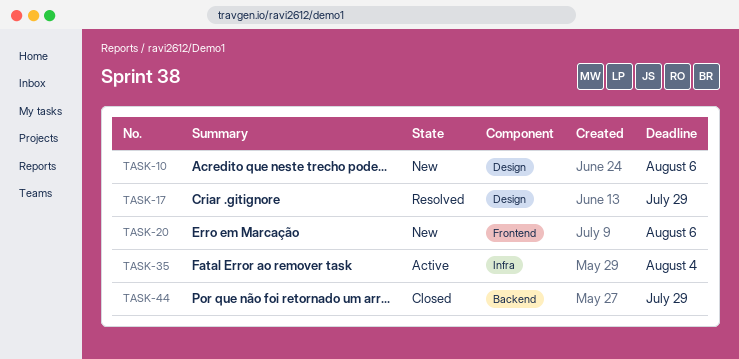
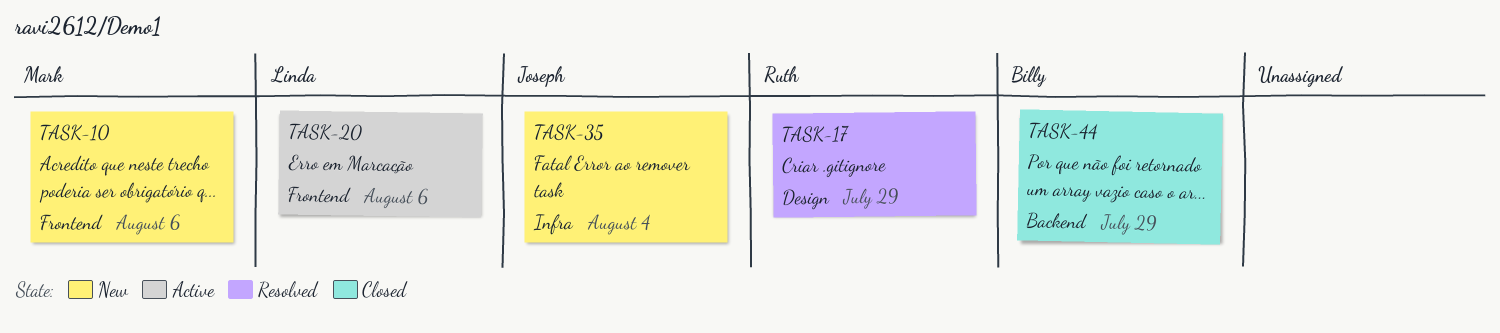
TASK-10, label: Design -> Frontend
TASK-20, status: New -> Active
TASK-35, status: Active -> New

